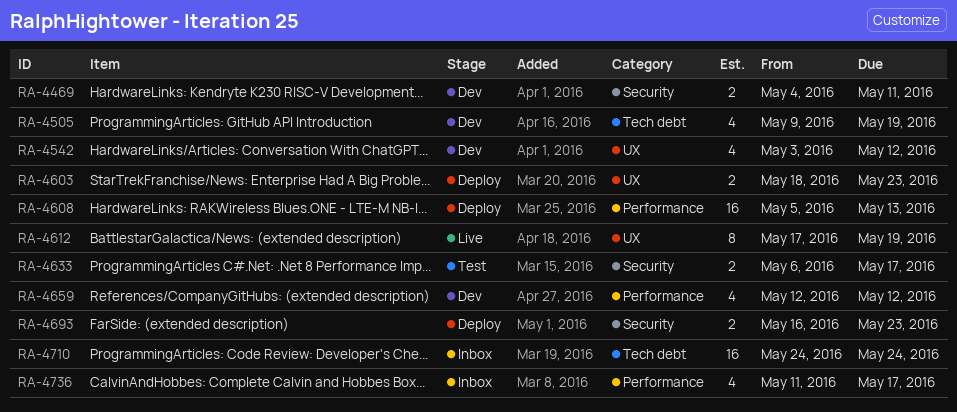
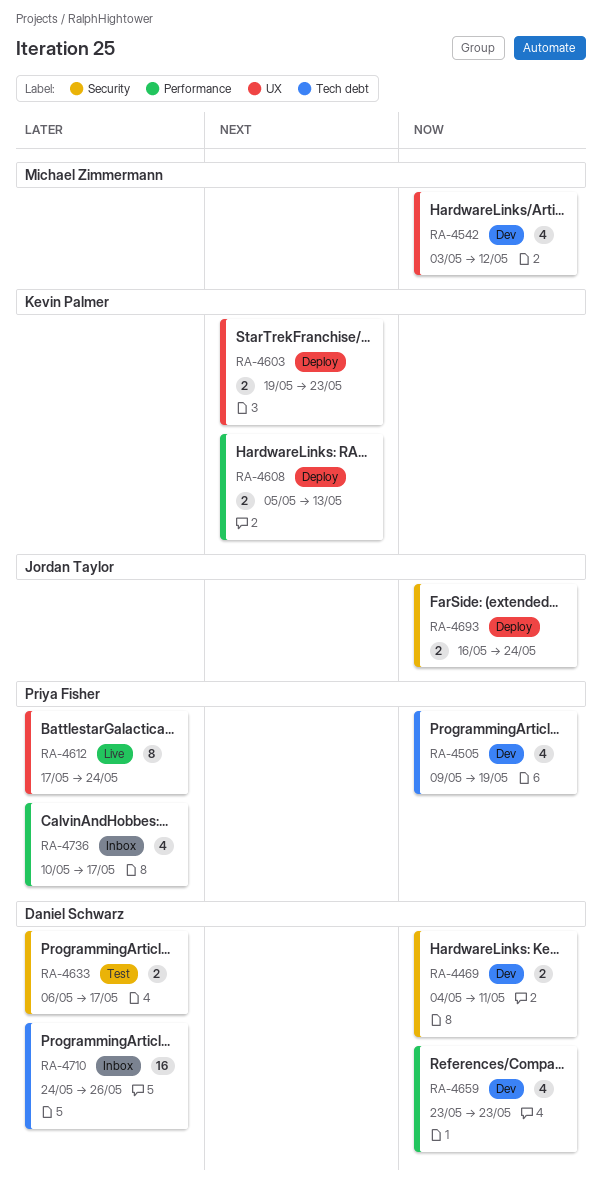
RA-4603, start: May 18 -> May 19
RA-4608, estimate: 16 -> 2
RA-4612, due: May 19 -> May 24
RA-4659, start: May 12 -> May 23
RA-4659, due: May 12 -> May 23
RA-4693, due: May 23 -> May 24
RA-4710, due: May 24 -> May 26
RA-4736, start: May 11 -> May 10

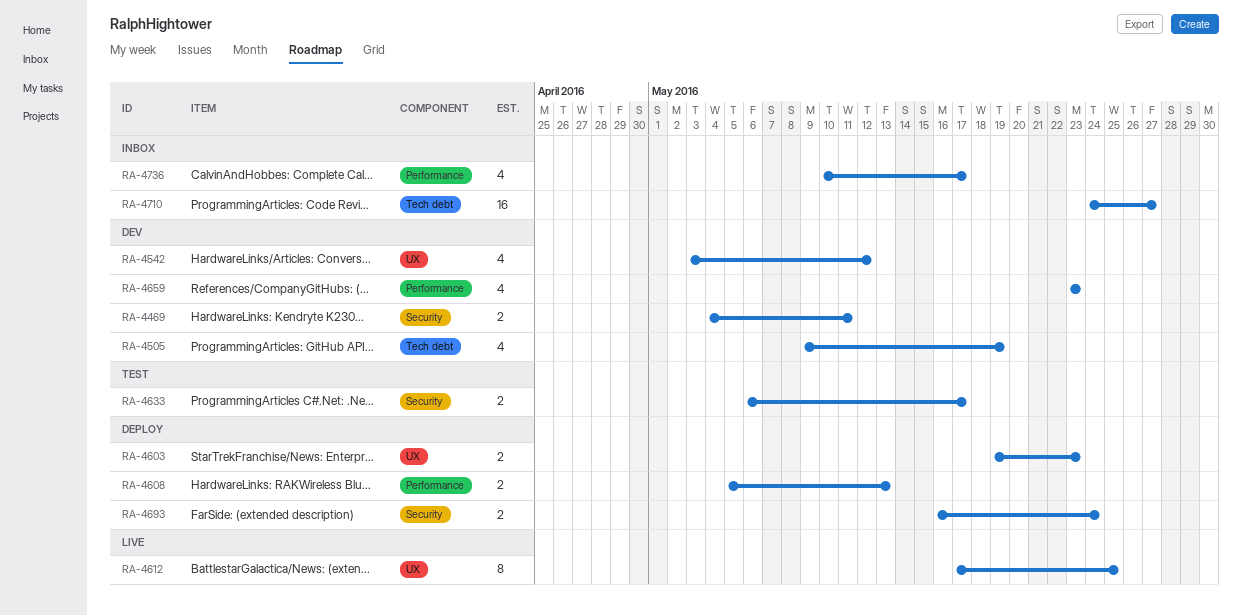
RA-4612, due: May 24 -> May 25
RA-4710, due: May 26 -> May 27

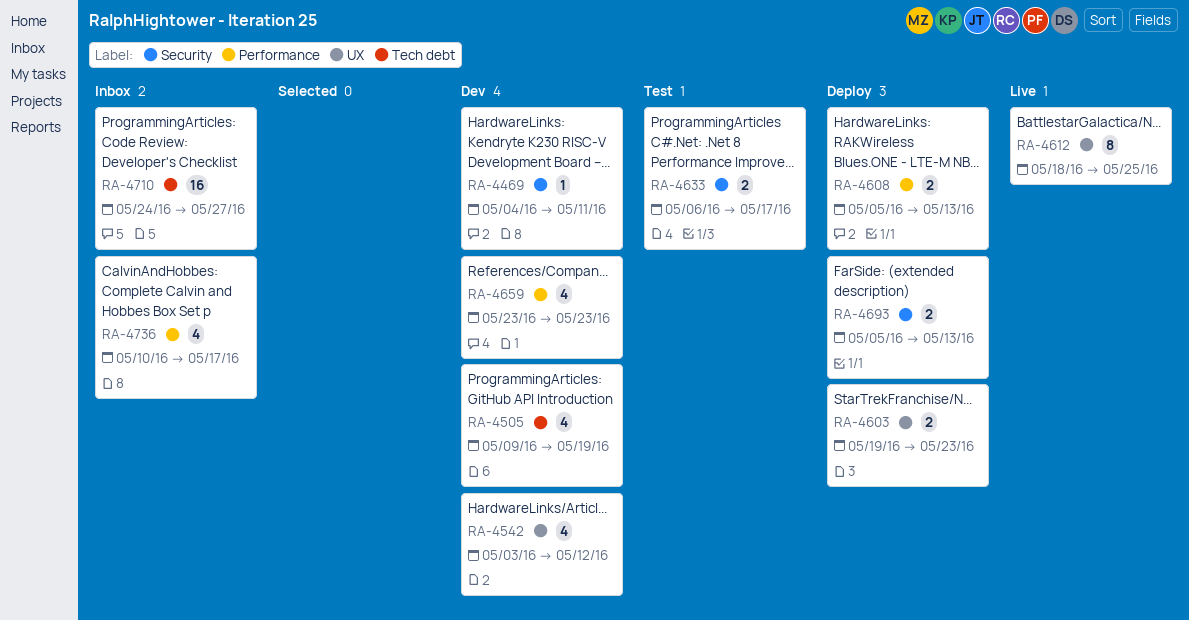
RA-4469, estimate: 2 -> 1
RA-4612, start: May 17 -> May 18
RA-4693, start: May 16 -> May 5
RA-4693, due: May 24 -> May 13

